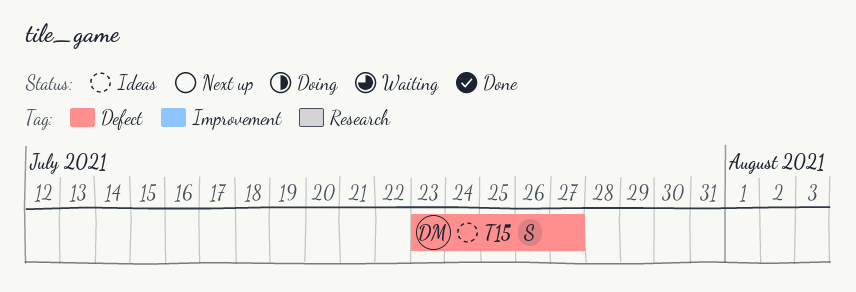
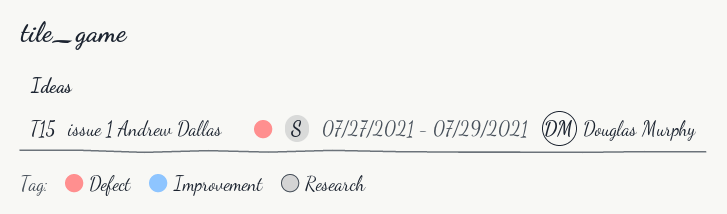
T15, start: Jul 23 -> Jul 27
T15, due: Jul 27 -> Jul 29

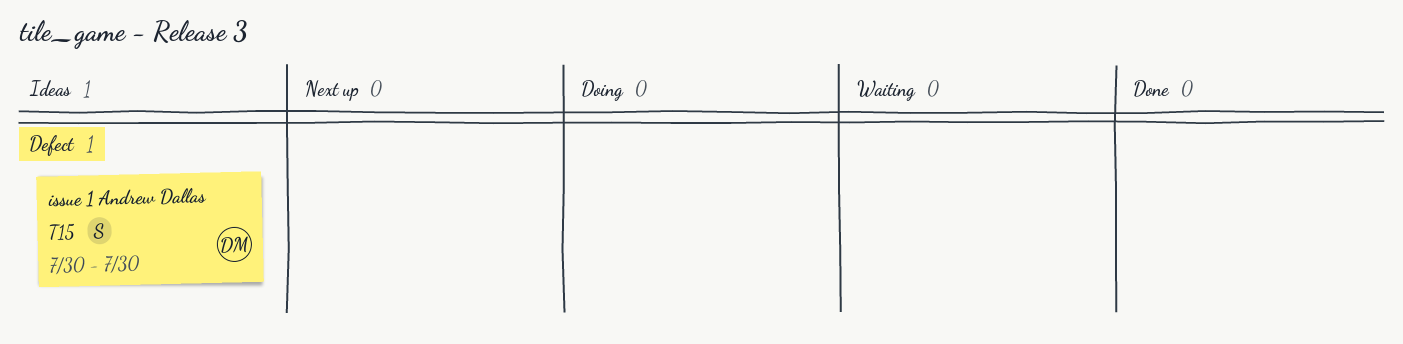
T15, start: Jul 27 -> Jul 30
T15, due: Jul 29 -> Jul 30

